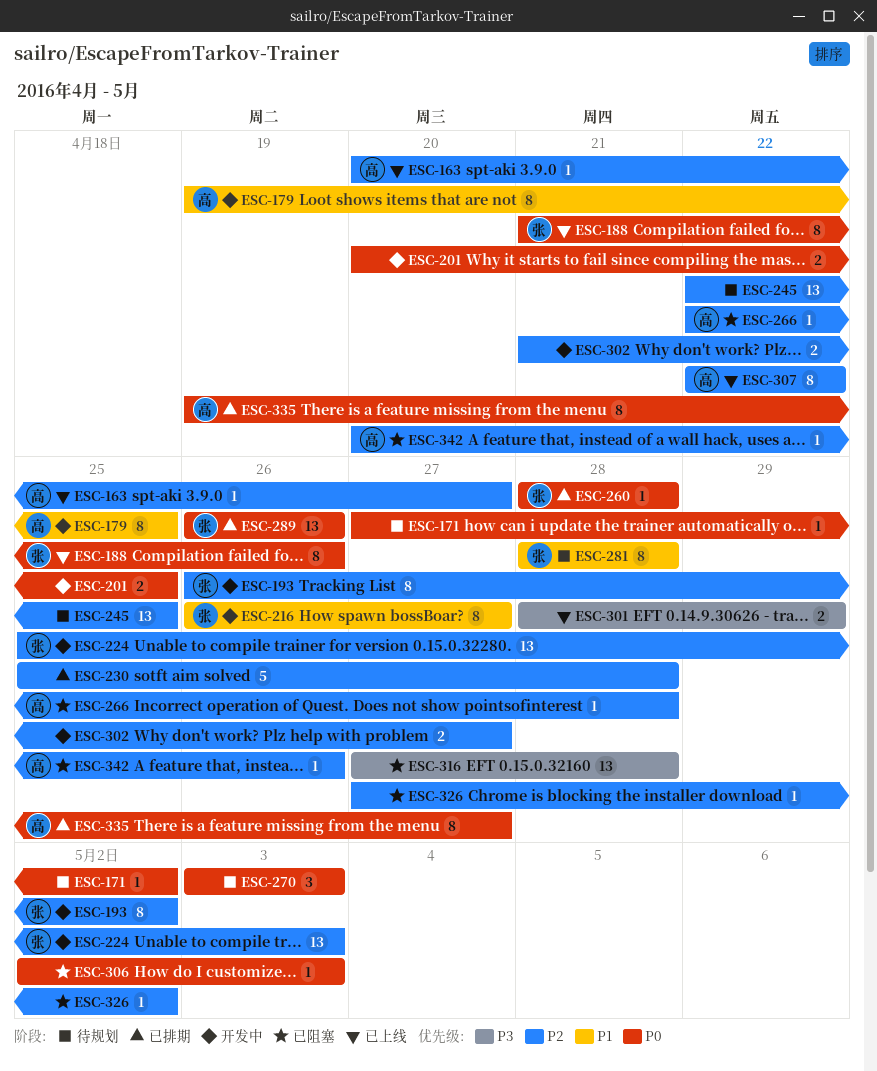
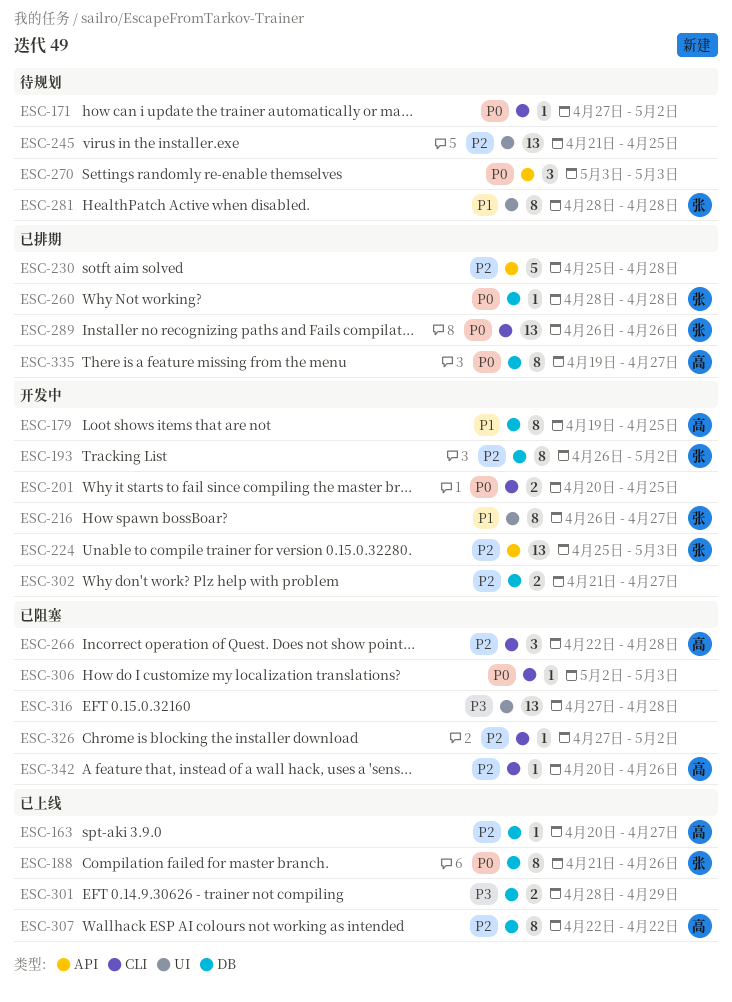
ESC-245, start: Apr 22 -> Apr 21
ESC-266, estimate: 1 -> 3

